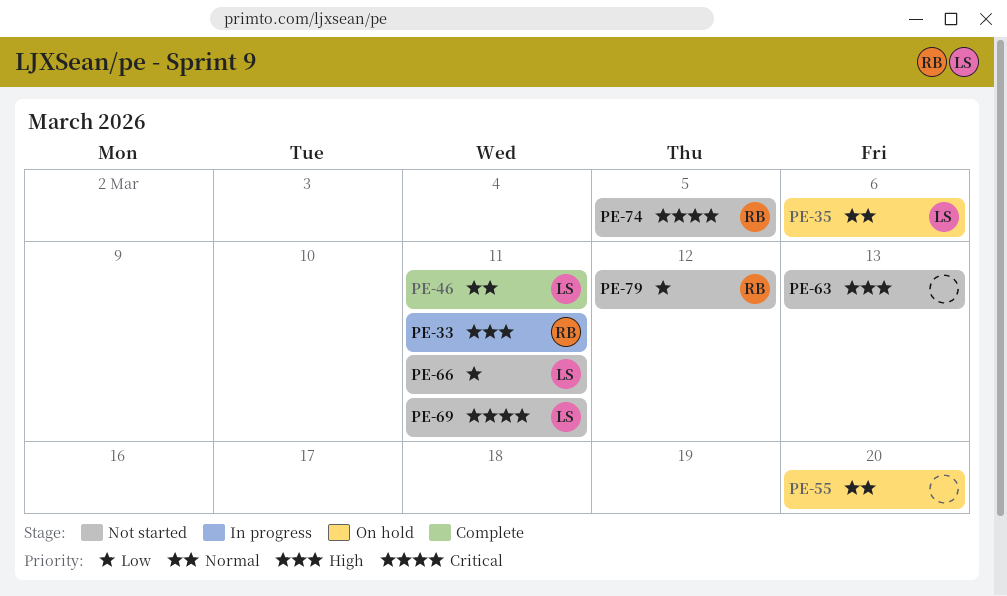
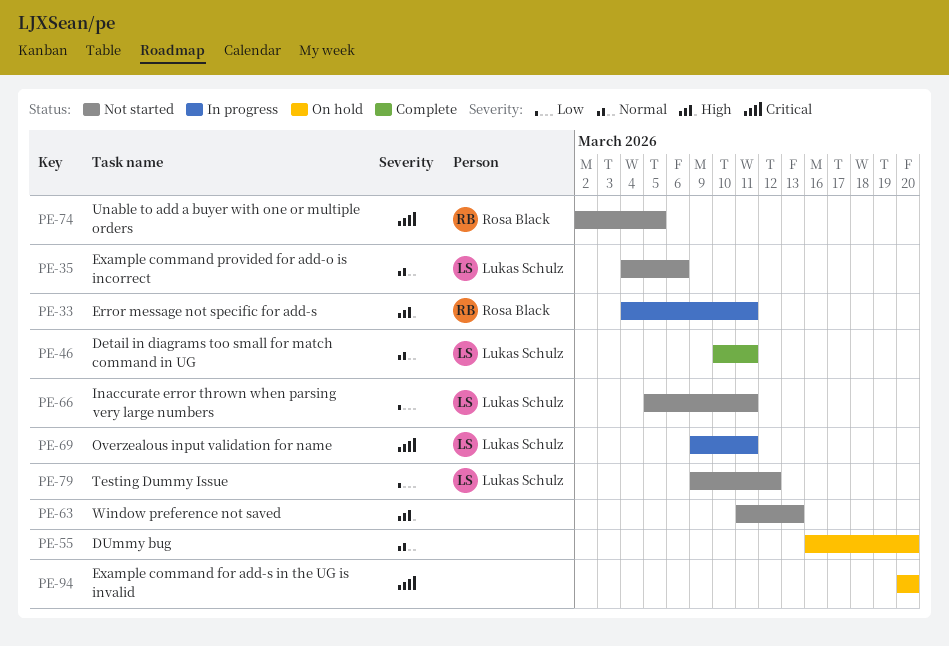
PE-35, status: On hold -> Not started
PE-69, status: Not started -> In progress
PE-79, owner: Rosa Black -> Lukas Schulz
PE-94: none -> present

